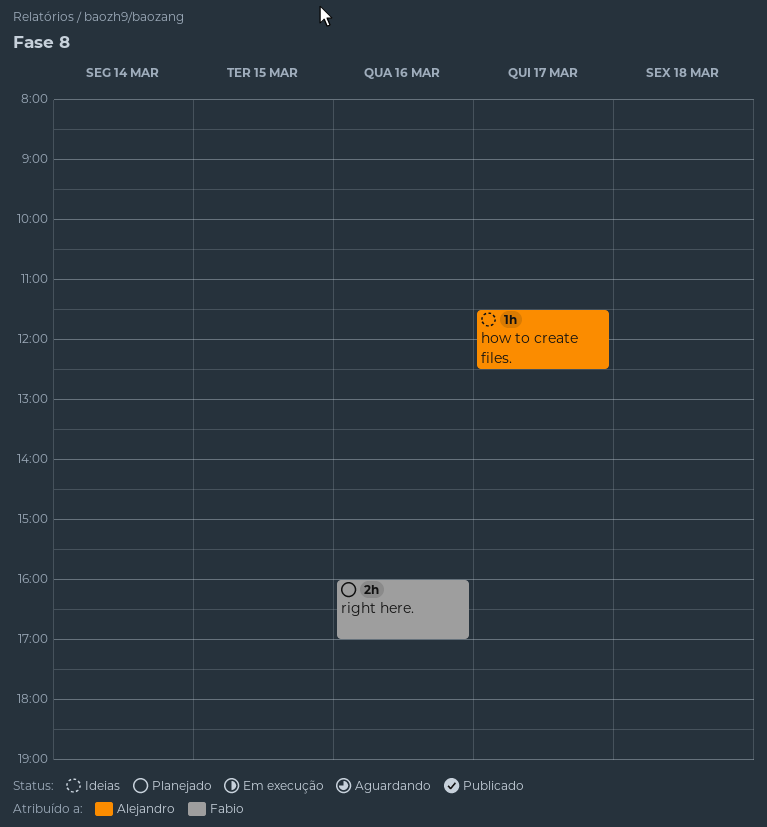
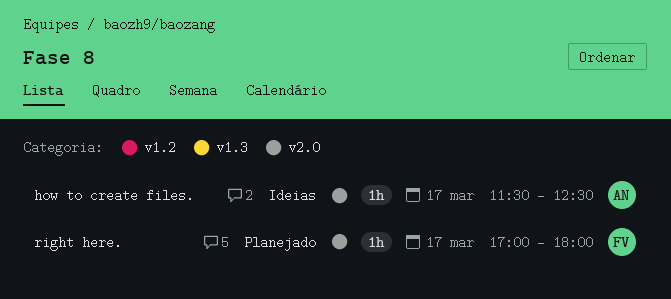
right here., estimate: 2h -> 1h
right here., day: Mar 16 -> Mar 17
right here., begins: 16:00 -> 17:00
right here., ends: 17:00 -> 18:00

